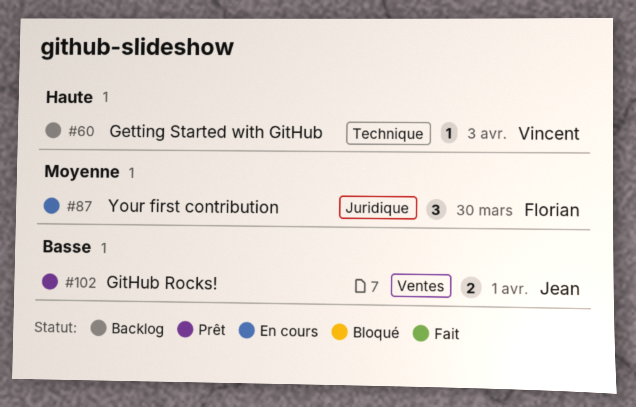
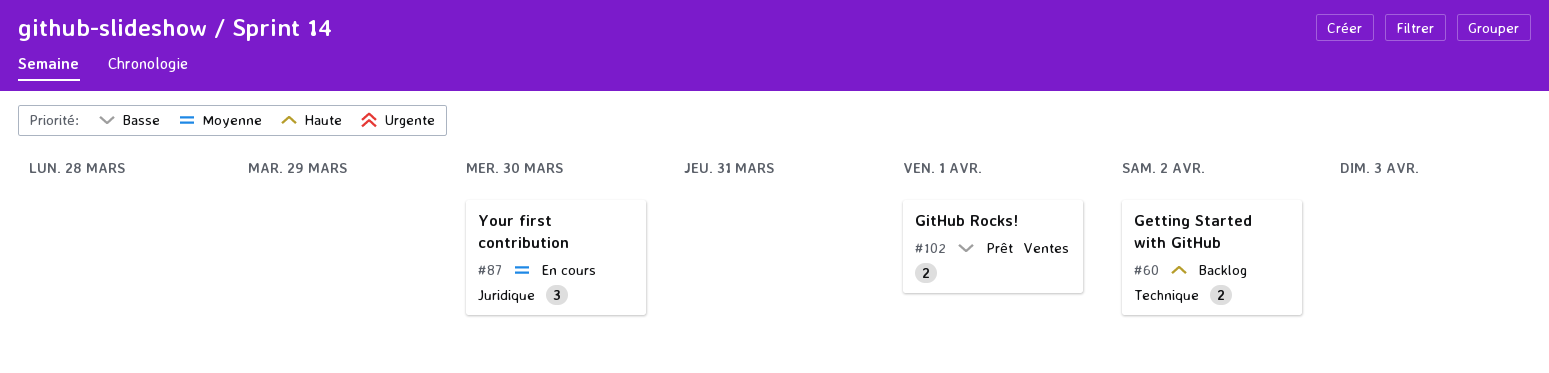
#60, estimate: 1 -> 2
#60, due: Apr 3 -> Apr 2

